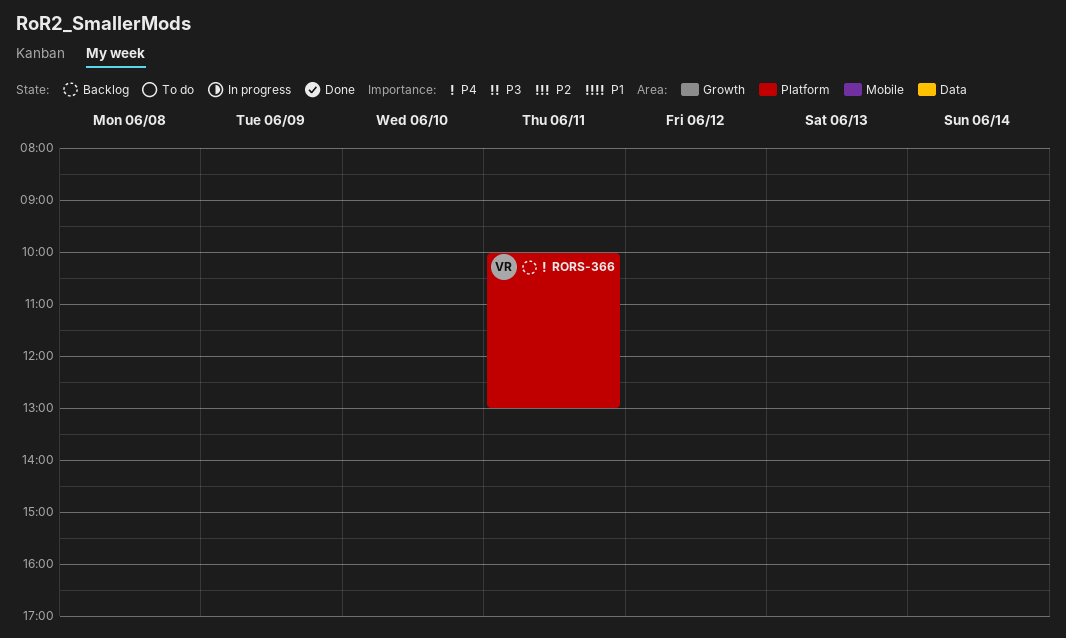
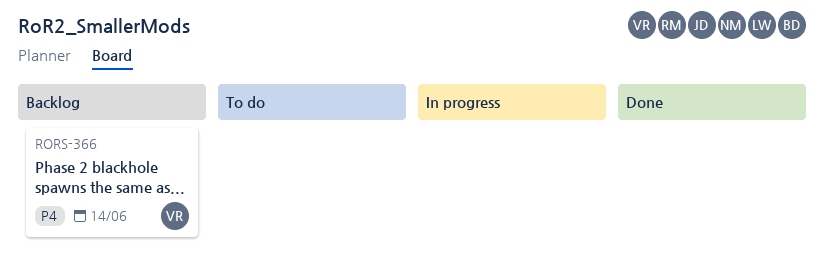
RORS-366, day: Jun 11 -> Jun 14

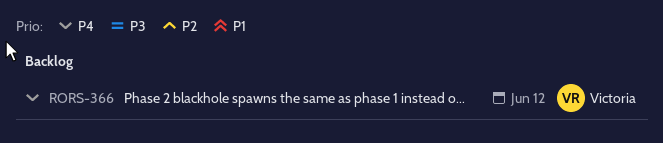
RORS-366, day: Jun 14 -> Jun 12

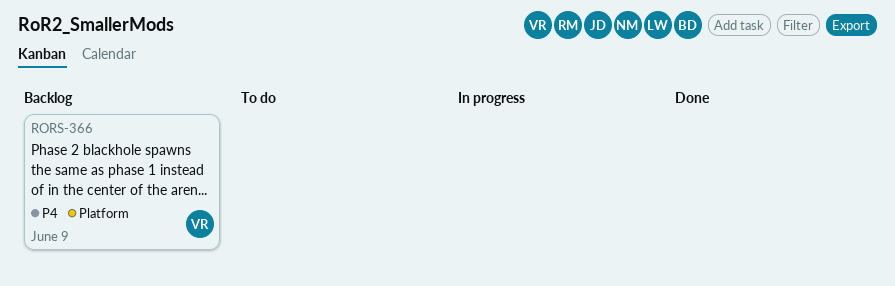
RORS-366, day: Jun 12 -> Jun 9

